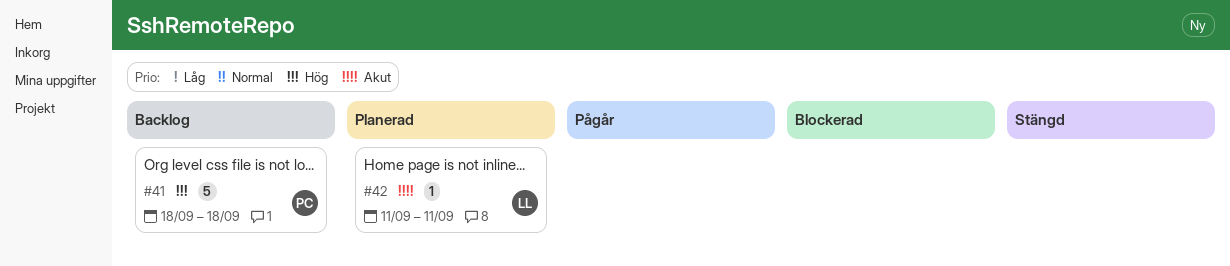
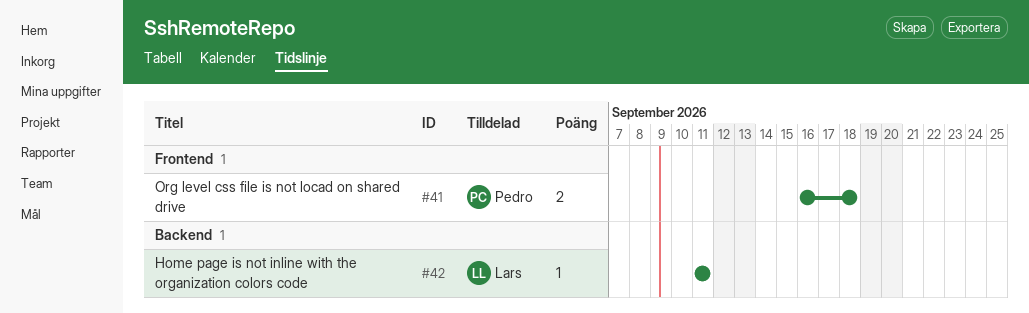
#41, estimate: 5 -> 2
#41, start: Sep 18 -> Sep 16

